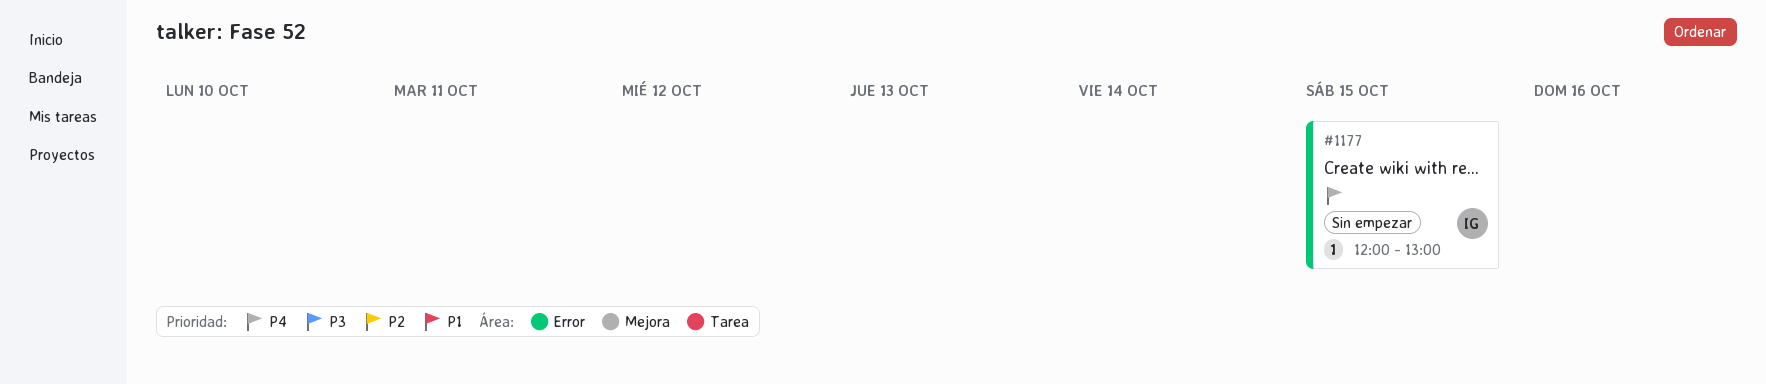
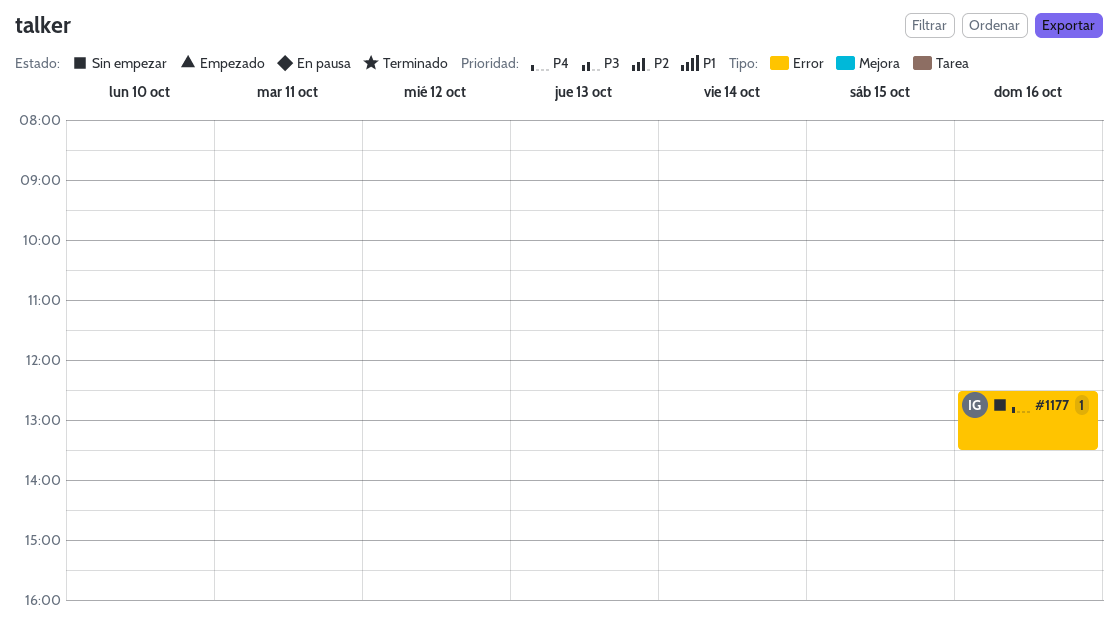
#1177, day: Oct 15 -> Oct 16
#1177, begins: 12:00 -> 12:30
#1177, ends: 13:00 -> 13:30

